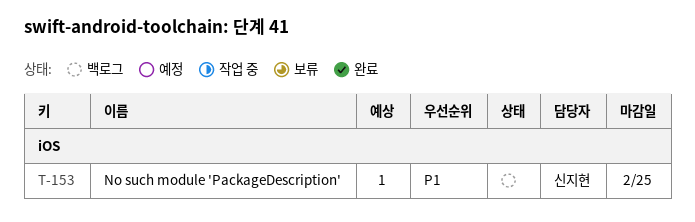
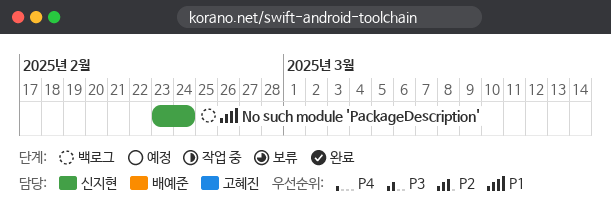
No such module 'PackageDescription', due: Feb 25 -> Feb 24

